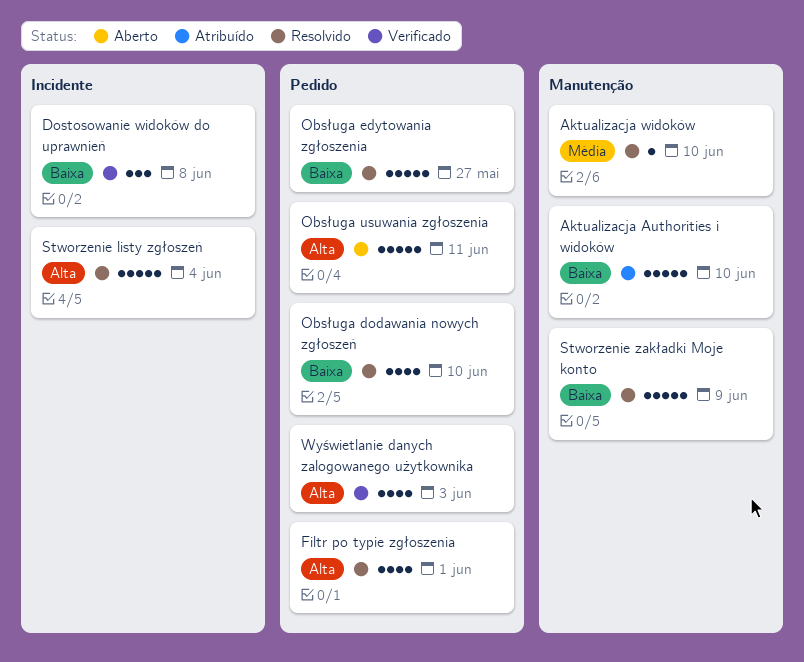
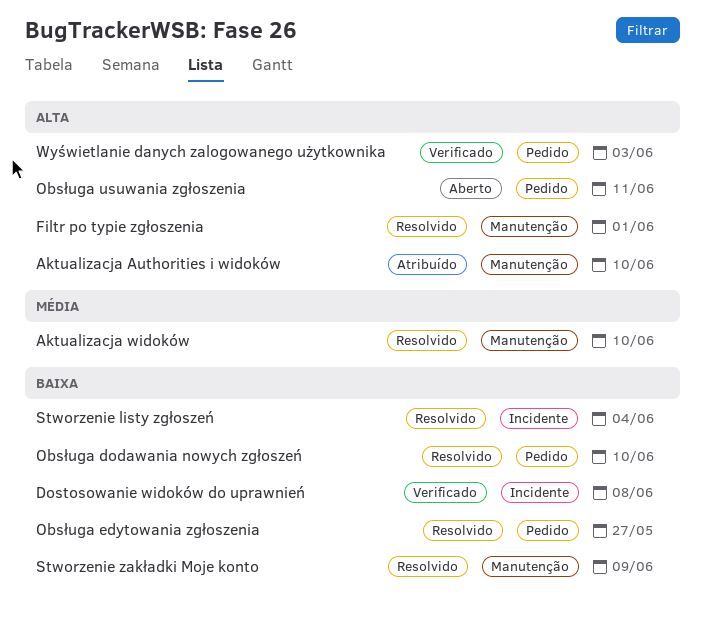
Aktualizacja Authorities i widoków, priority: Baixa -> Alta
Filtr po typie zgłoszenia, label: Pedido -> Manutenção
Stworzenie listy zgłoszeń, priority: Alta -> Baixa

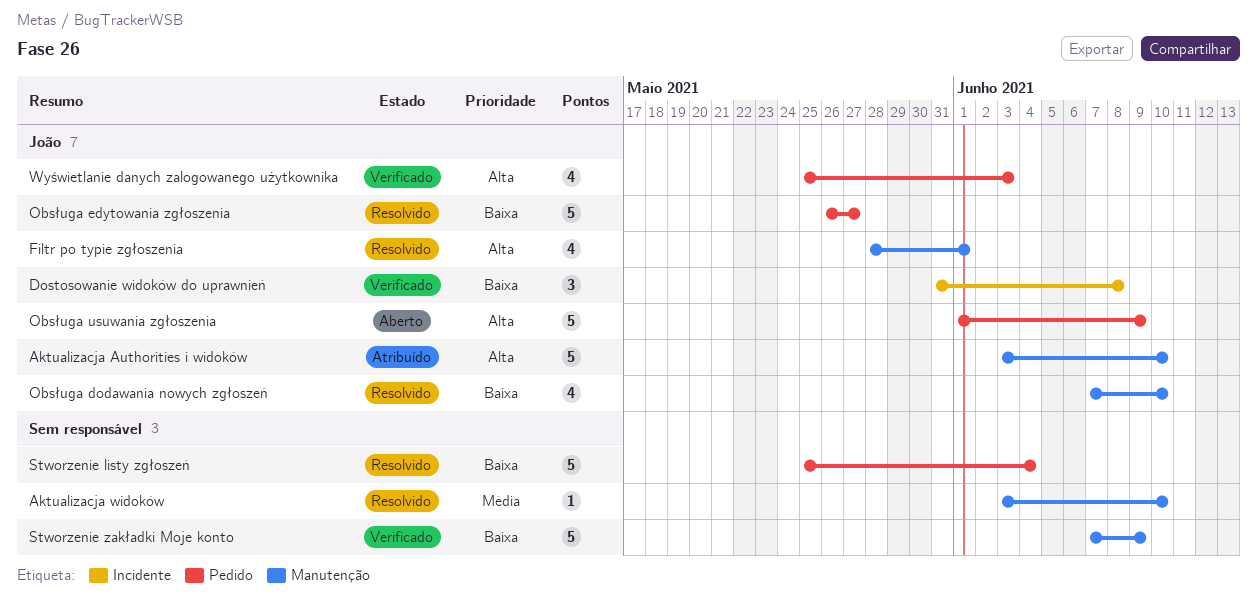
Obsługa dodawania nowych zgłoszeń, label: Pedido -> Manutenção
Obsługa usuwania zgłoszenia, due: Jun 11 -> Jun 9
Stworzenie listy zgłoszeń, label: Incidente -> Pedido
Stworzenie zakładki Moje konto, status: Resolvido -> Verificado

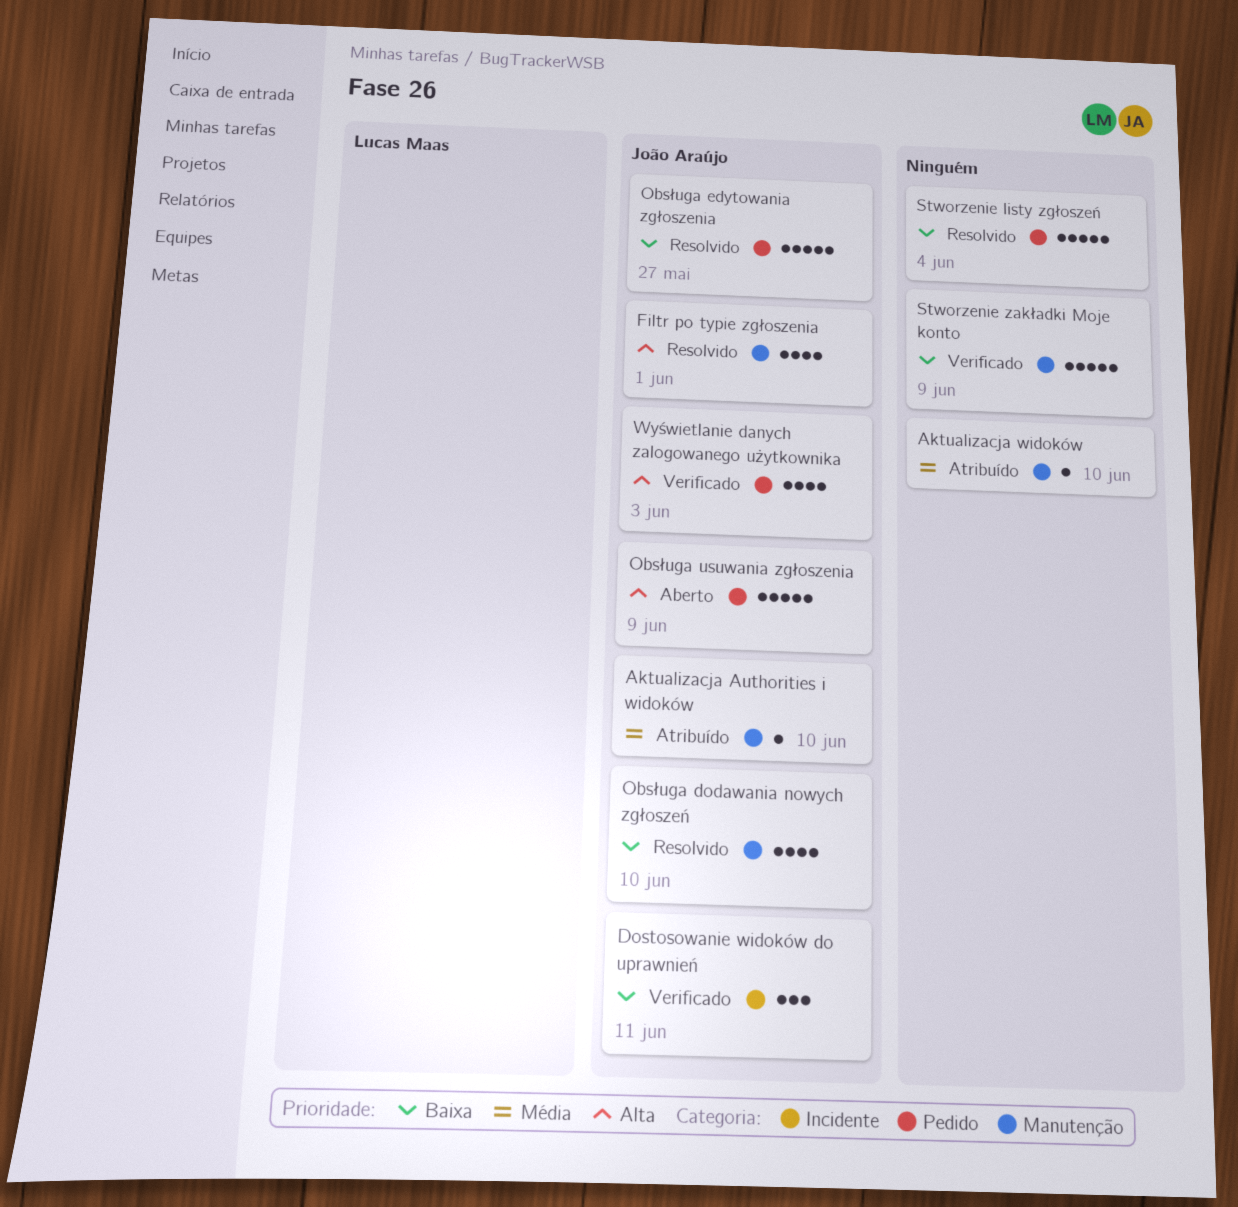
Aktualizacja Authorities i widoków, priority: Alta -> Média
Aktualizacja Authorities i widoków, estimate: 5 -> 1
Aktualizacja widoków, status: Resolvido -> Atribuído
Dostosowanie widoków do uprawnień, due: Jun 8 -> Jun 11

